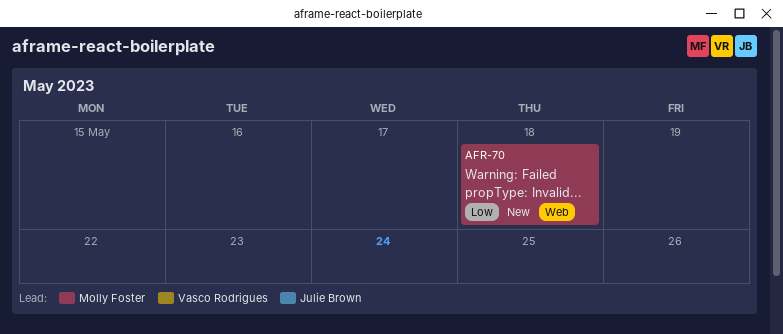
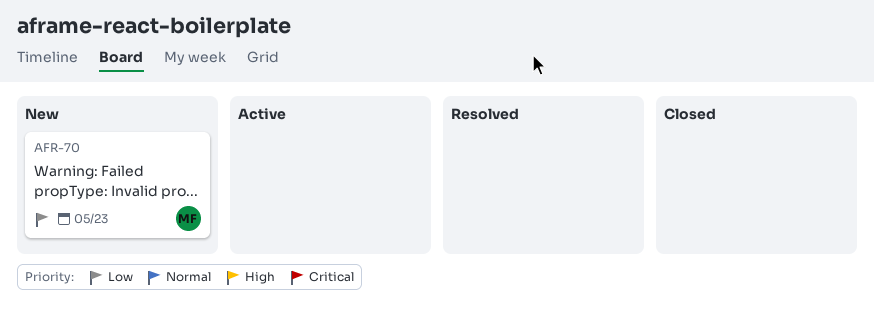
AFR-70, due: May 18 -> May 23

